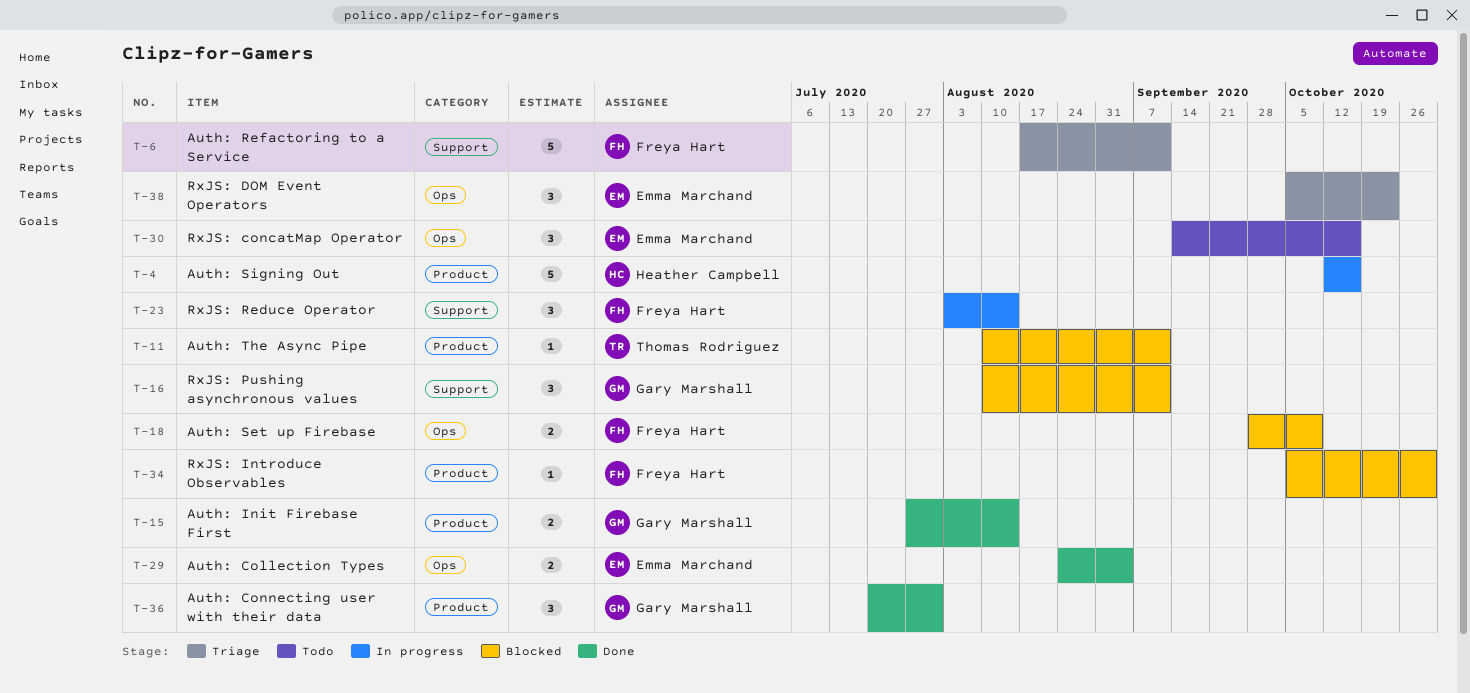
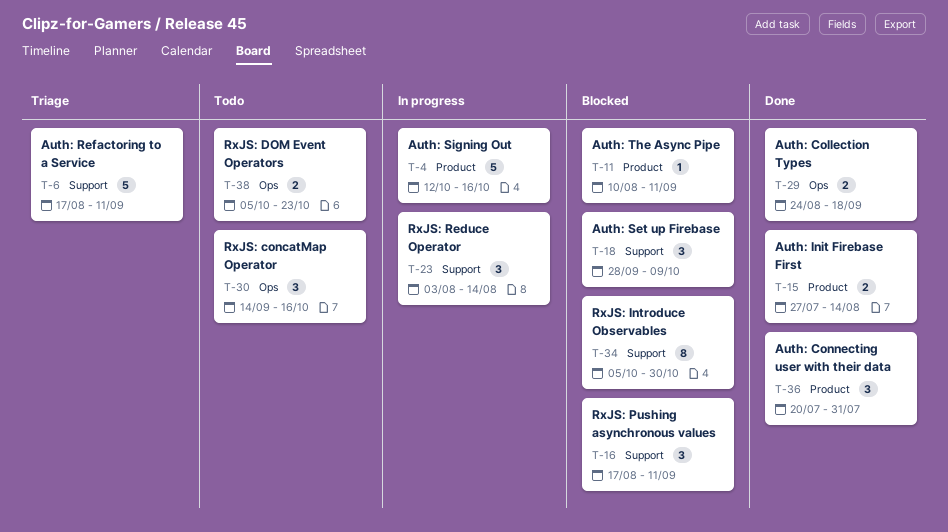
T-16, start: Aug 10 -> Aug 17
T-18, label: Ops -> Support
T-18, estimate: 2 -> 3
T-29, due: Sep 4 -> Sep 18
T-34, label: Product -> Support
T-34, estimate: 1 -> 8
T-38, status: Triage -> Todo
T-38, estimate: 3 -> 2

